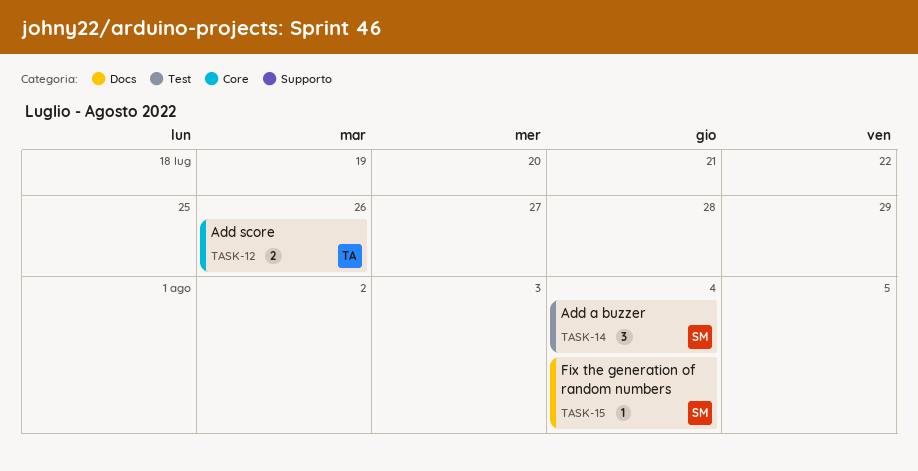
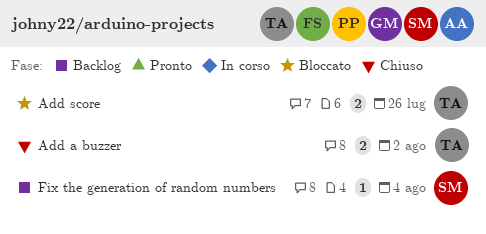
Add a buzzer, owner: SM -> TA
Add a buzzer, estimate: 3 -> 2
Add a buzzer, due: Aug 4 -> Aug 2

